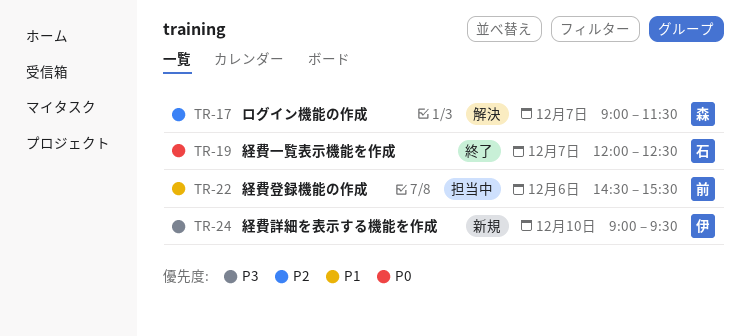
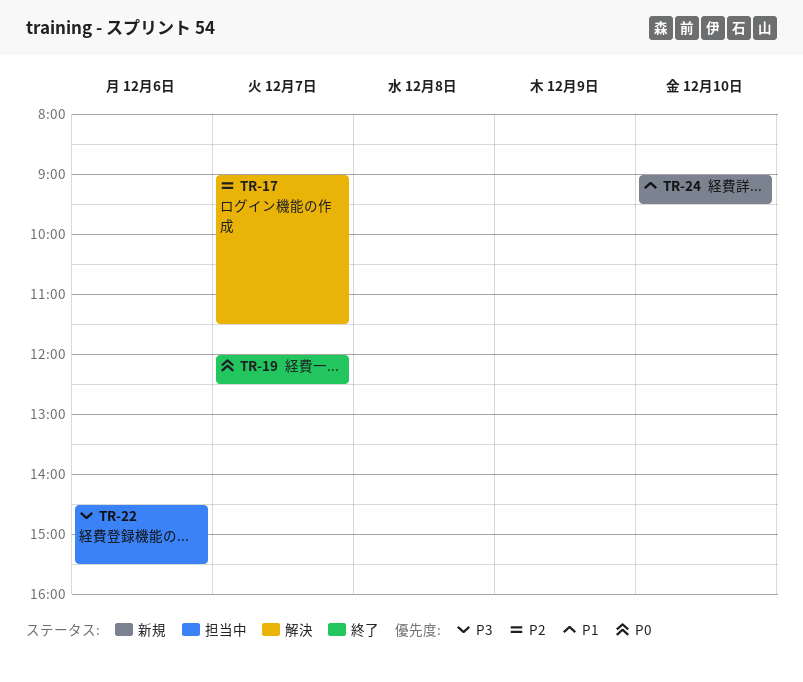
TR-22, priority: P1 -> P3
TR-24, priority: P3 -> P1

